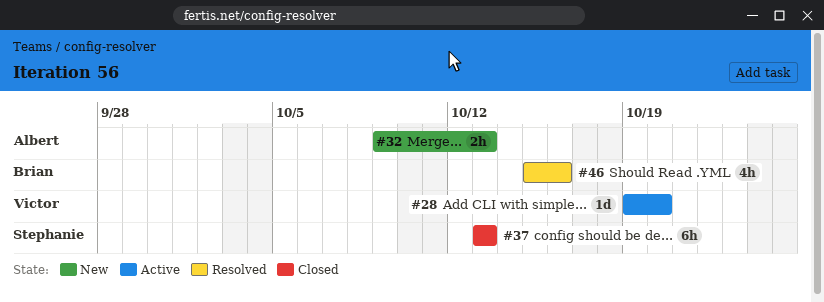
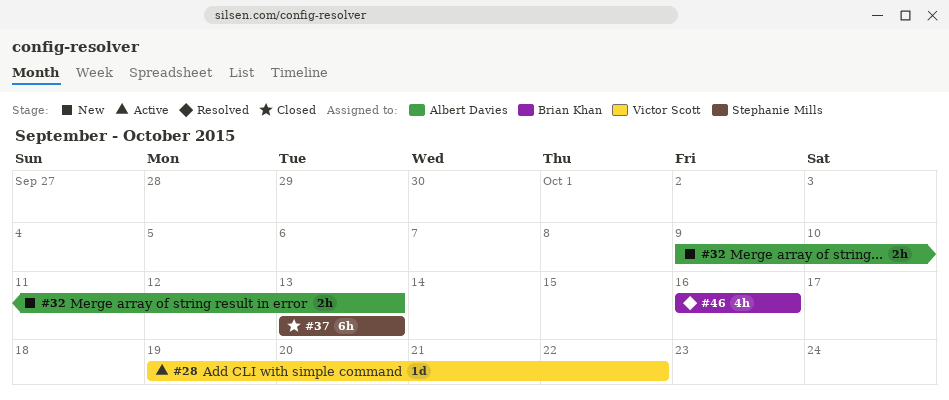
#28, due: Oct 20 -> Oct 22
#46, start: Oct 15 -> Oct 16

